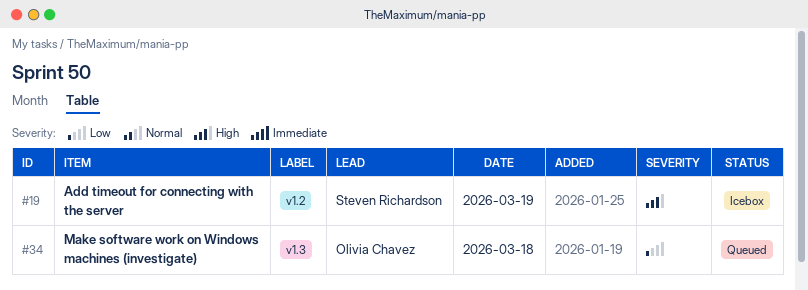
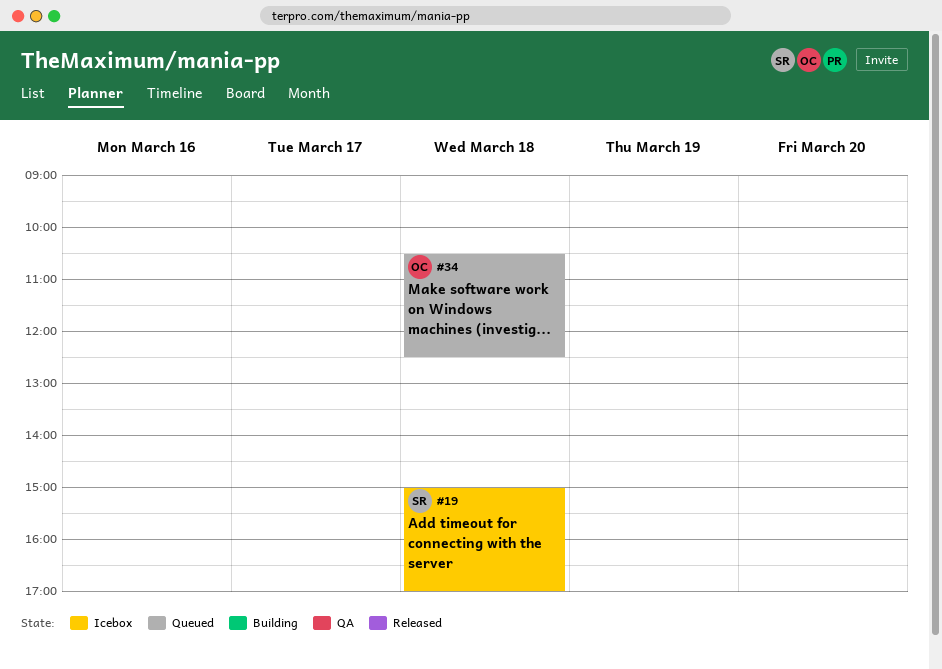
#19, day: Mar 19 -> Mar 18

